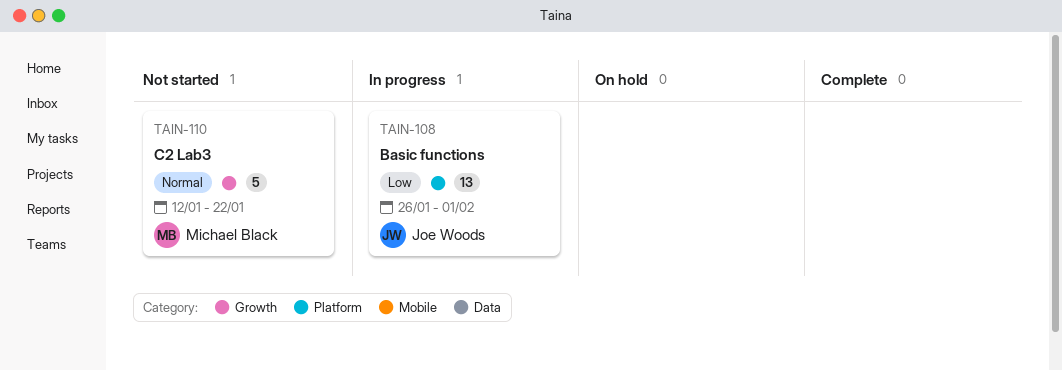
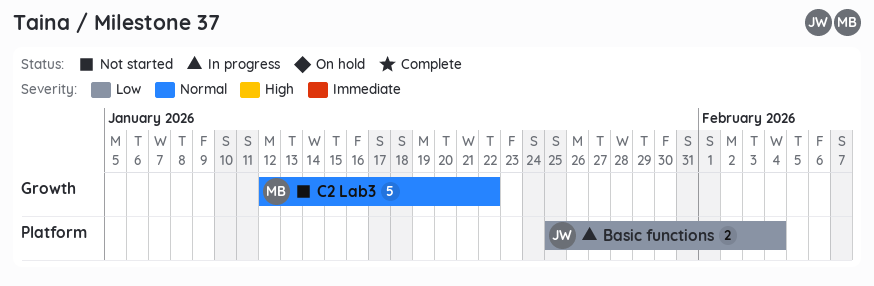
Basic functions, estimate: 13 -> 2
Basic functions, start: Jan 26 -> Jan 25
Basic functions, due: Feb 1 -> Feb 4

